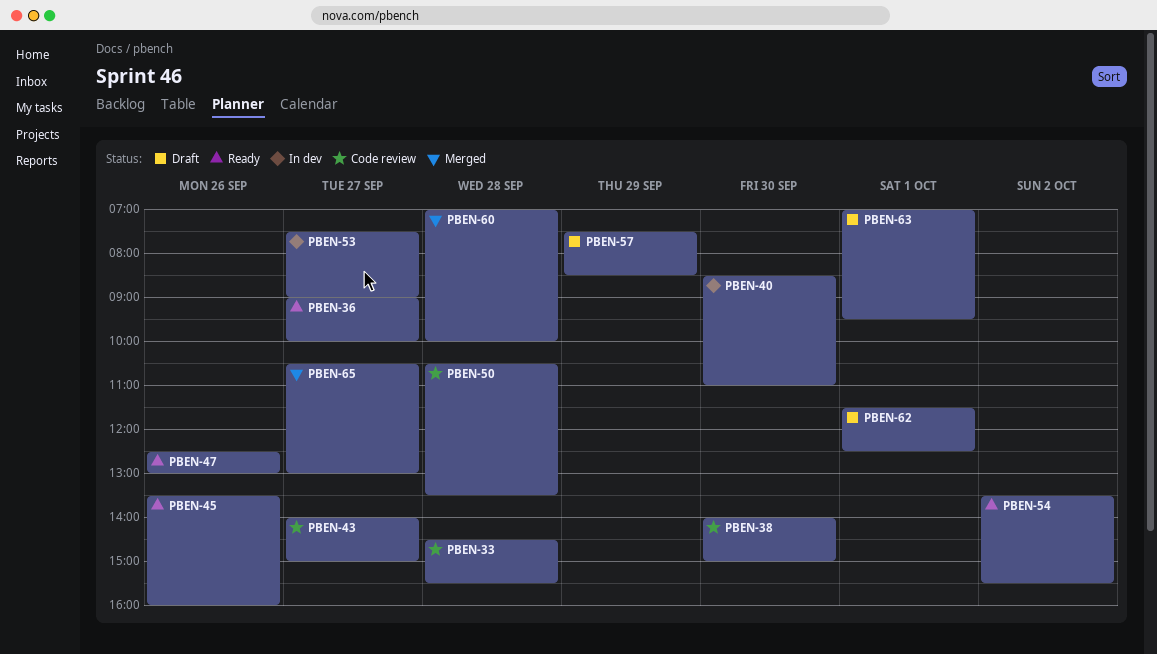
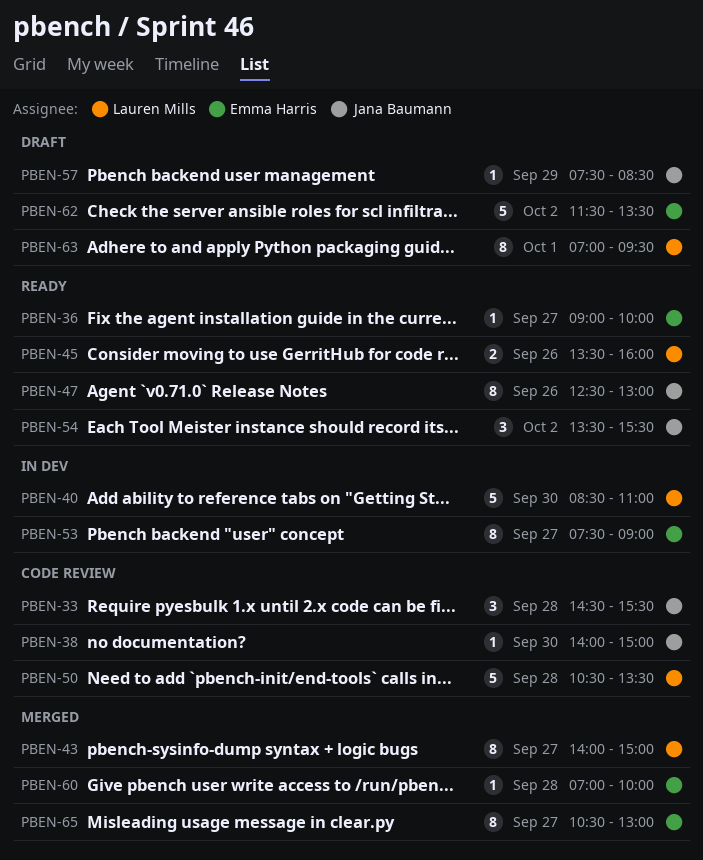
PBEN-43, status: Code review -> Merged
PBEN-62, day: Oct 1 -> Oct 2
PBEN-62, ends: 12:30 -> 13:30

